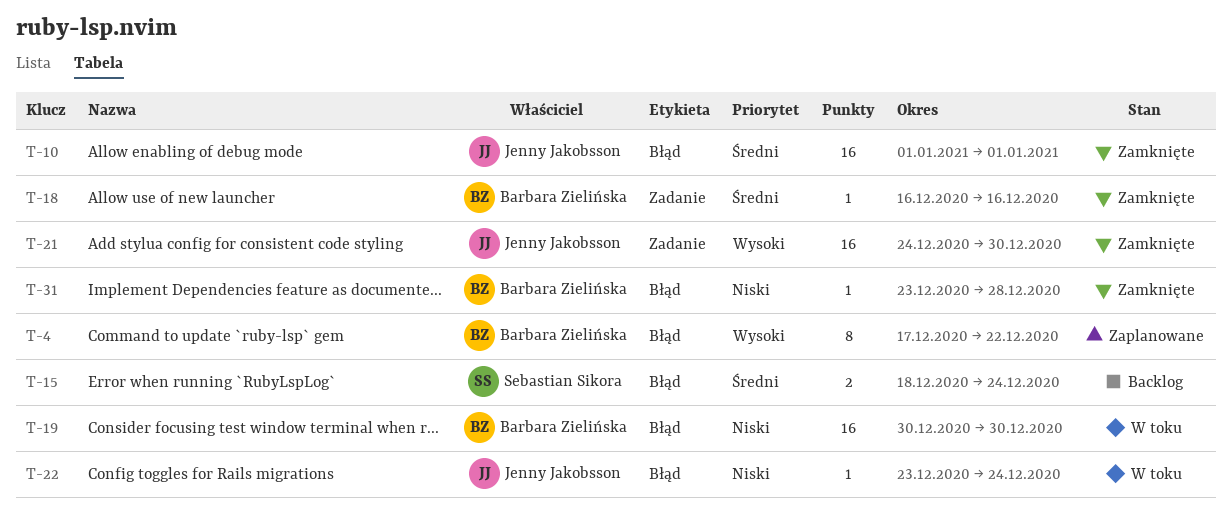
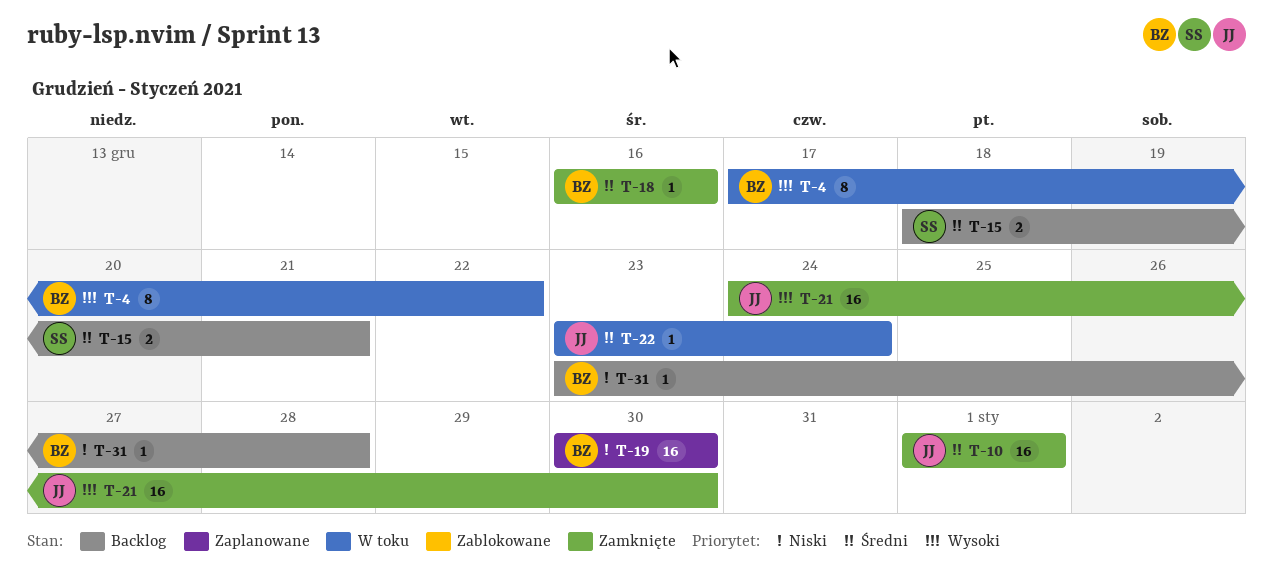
T-4, status: Zaplanowane -> W toku
T-15, due: Dec 24 -> Dec 21
T-19, status: W toku -> Zaplanowane
T-22, priority: Niski -> Średni
T-31, status: Zamknięte -> Backlog

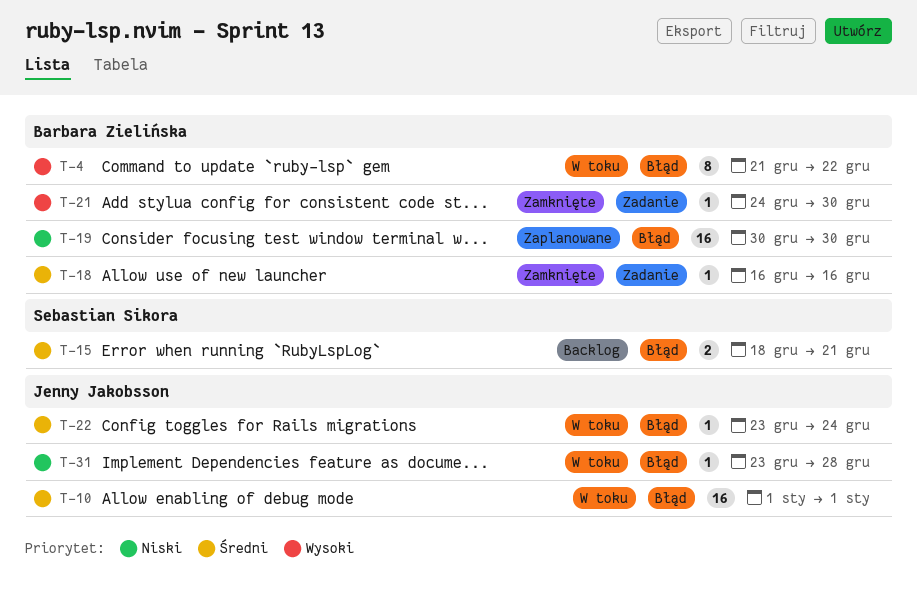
T-4, start: Dec 17 -> Dec 21
T-10, status: Zamknięte -> W toku
T-21, owner: Jenny Jakobsson -> Barbara Zielińska
T-21, estimate: 16 -> 1
T-31, status: Backlog -> W toku
T-31, owner: Barbara Zielińska -> Jenny Jakobsson

